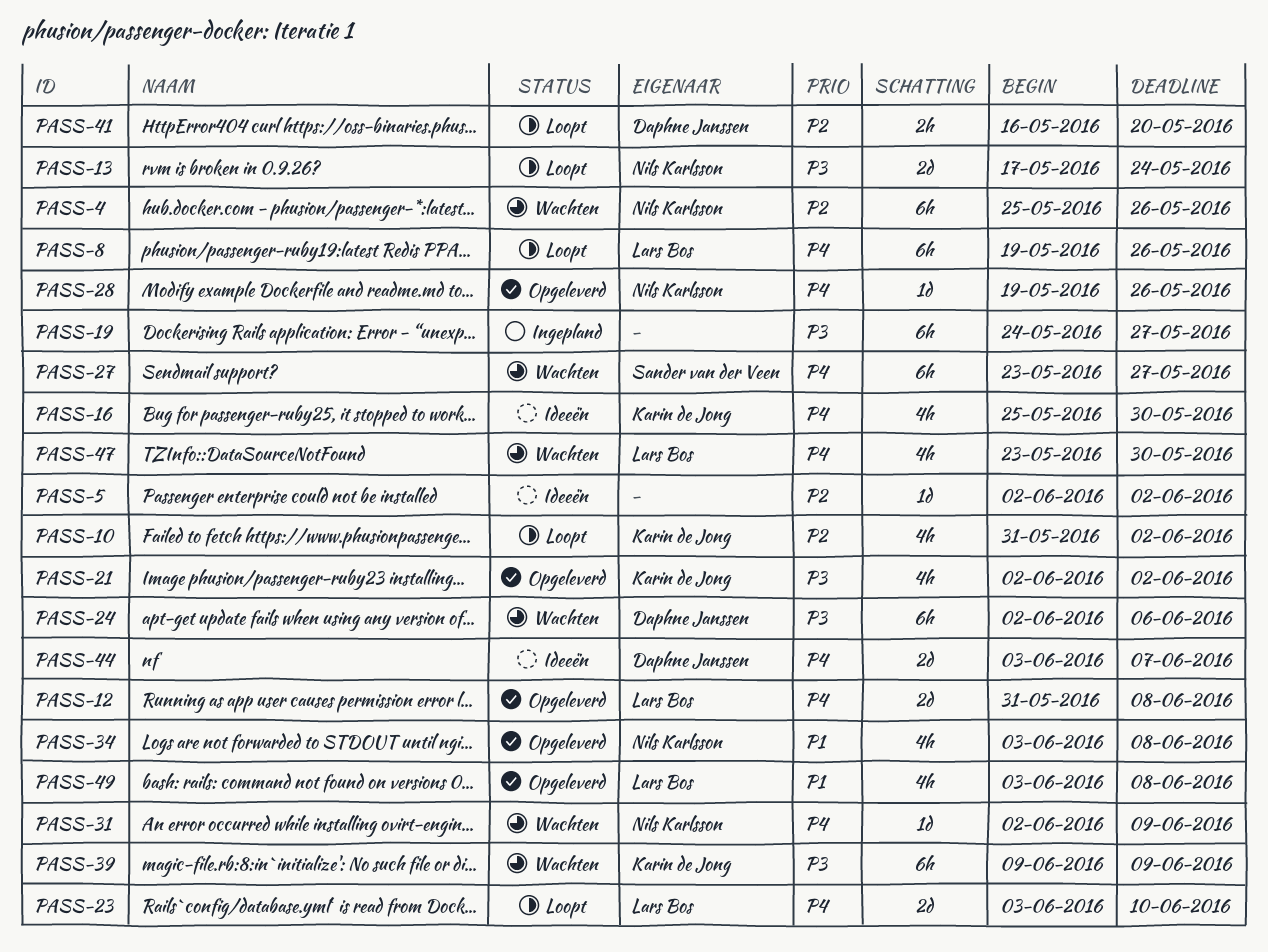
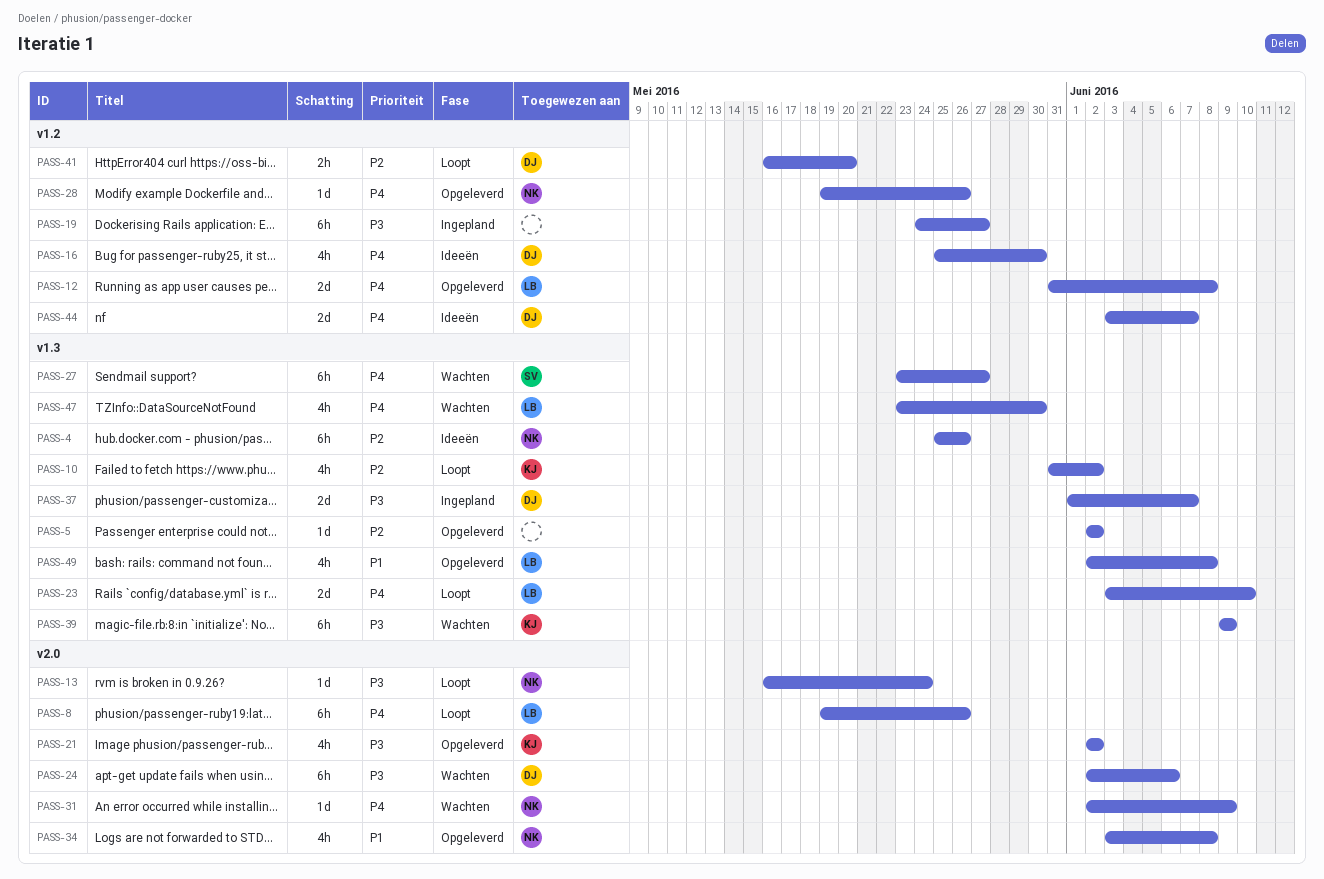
PASS-4, status: Wachten -> Ideeën
PASS-5, status: Ideeën -> Opgeleverd
PASS-13, estimate: 2d -> 1d
PASS-13, start: May 17 -> May 16
PASS-16, owner: Karin de Jong -> Daphne Janssen
PASS-37: none -> present
PASS-49, start: Jun 3 -> Jun 2

